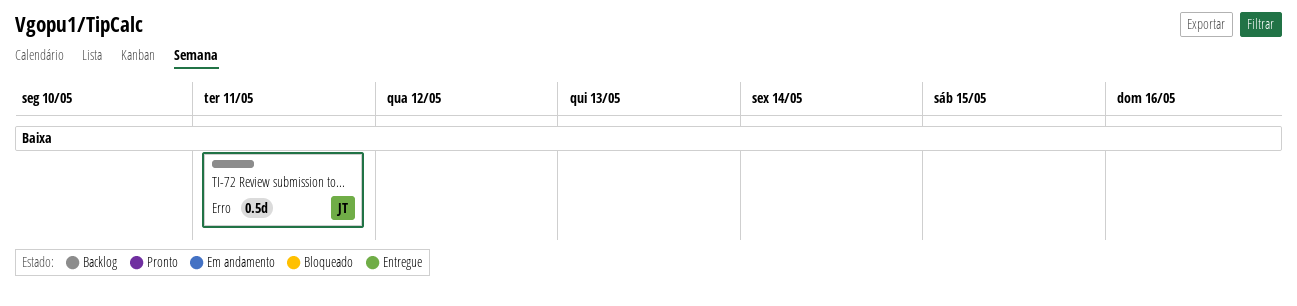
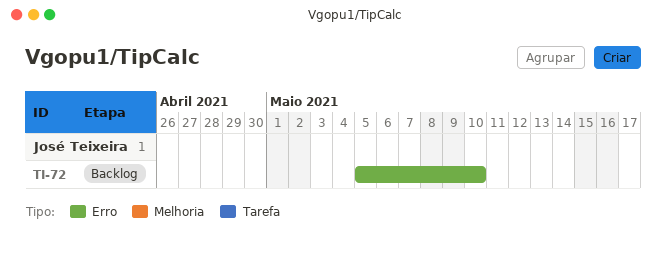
TI-72, due: May 11 -> May 10

